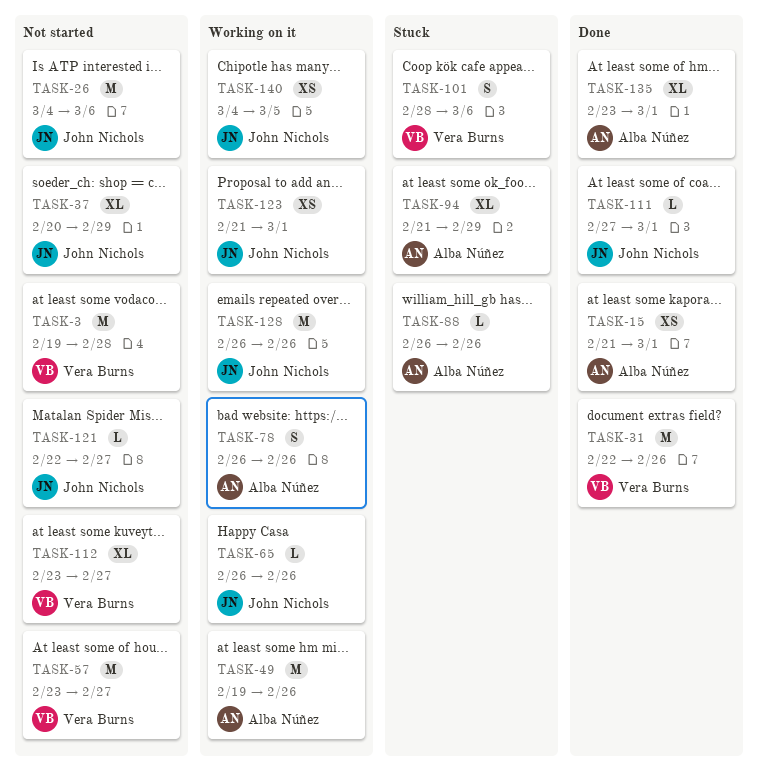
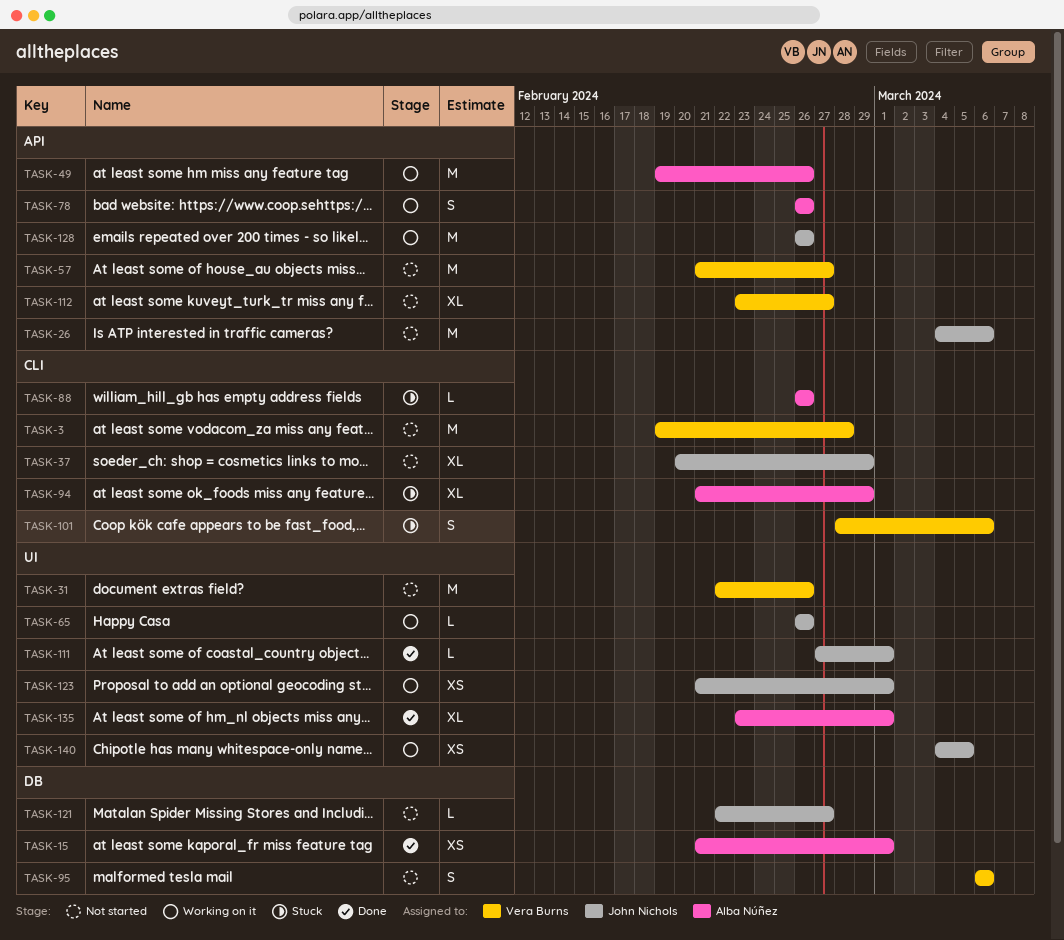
TASK-31, status: Done -> Not started
TASK-57, start: Feb 23 -> Feb 21
TASK-95: none -> present

